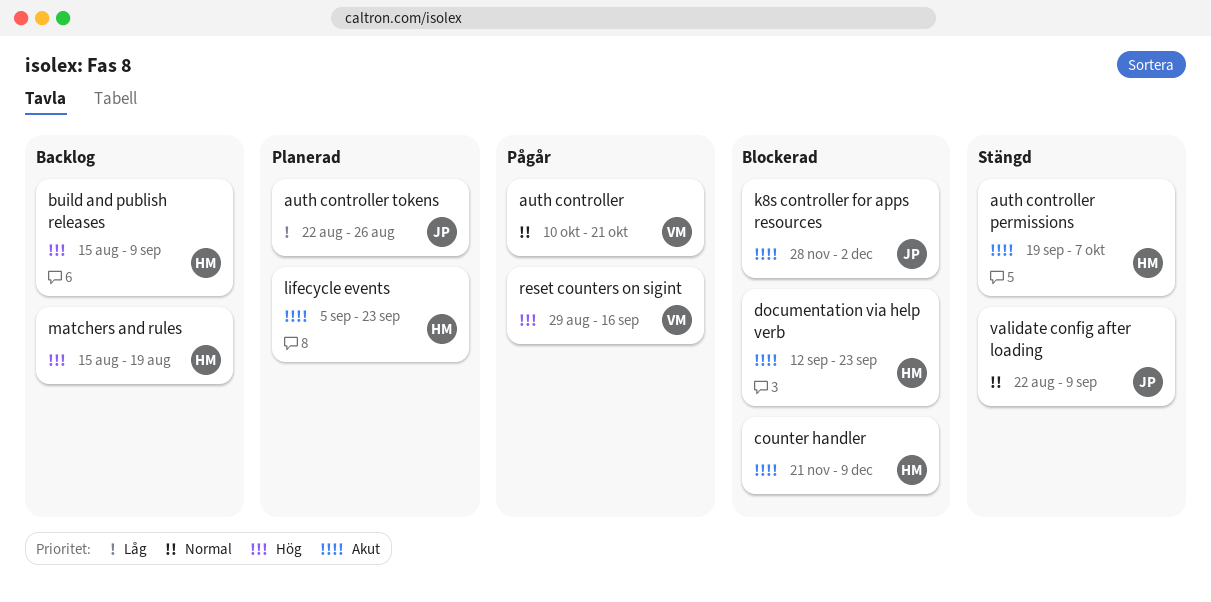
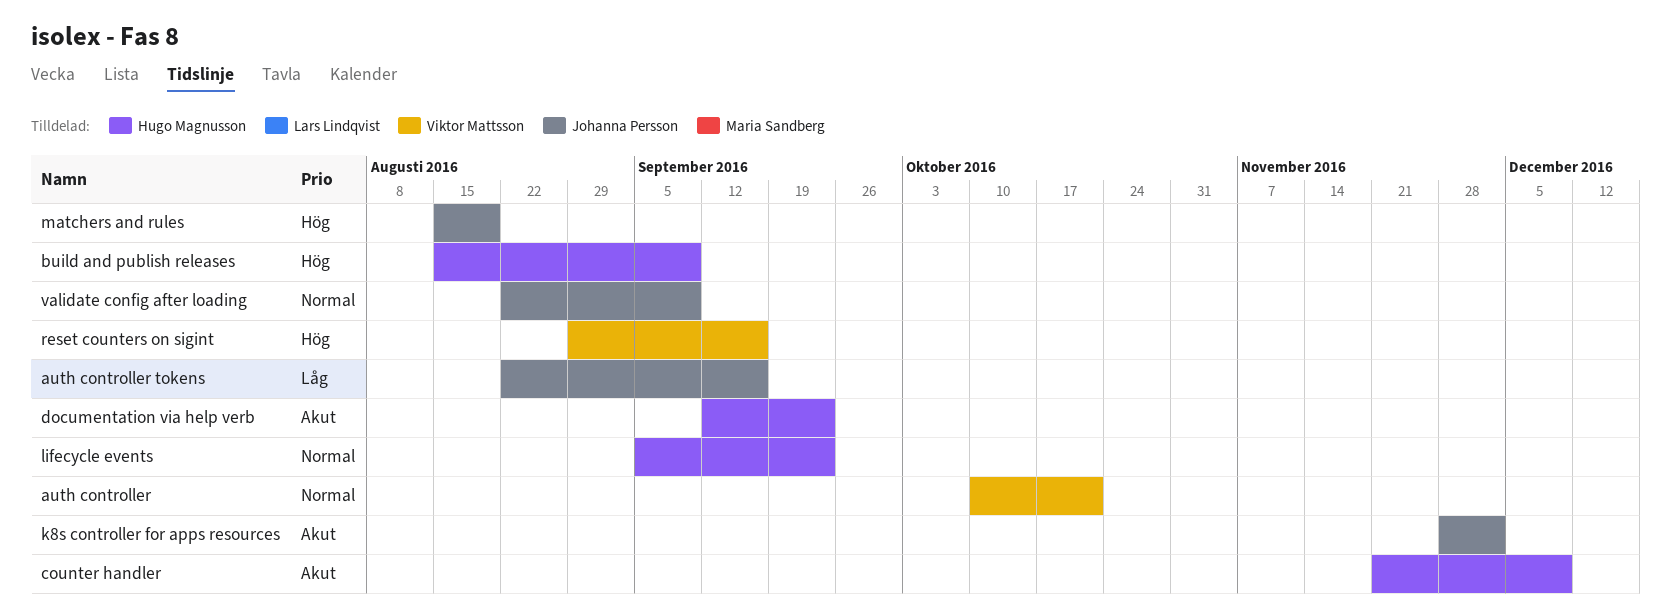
auth controller permissions: present -> none
auth controller tokens, due: Aug 26 -> Sep 16
lifecycle events, priority: Akut -> Normal
matchers and rules, owner: Hugo Magnusson -> Johanna Persson

